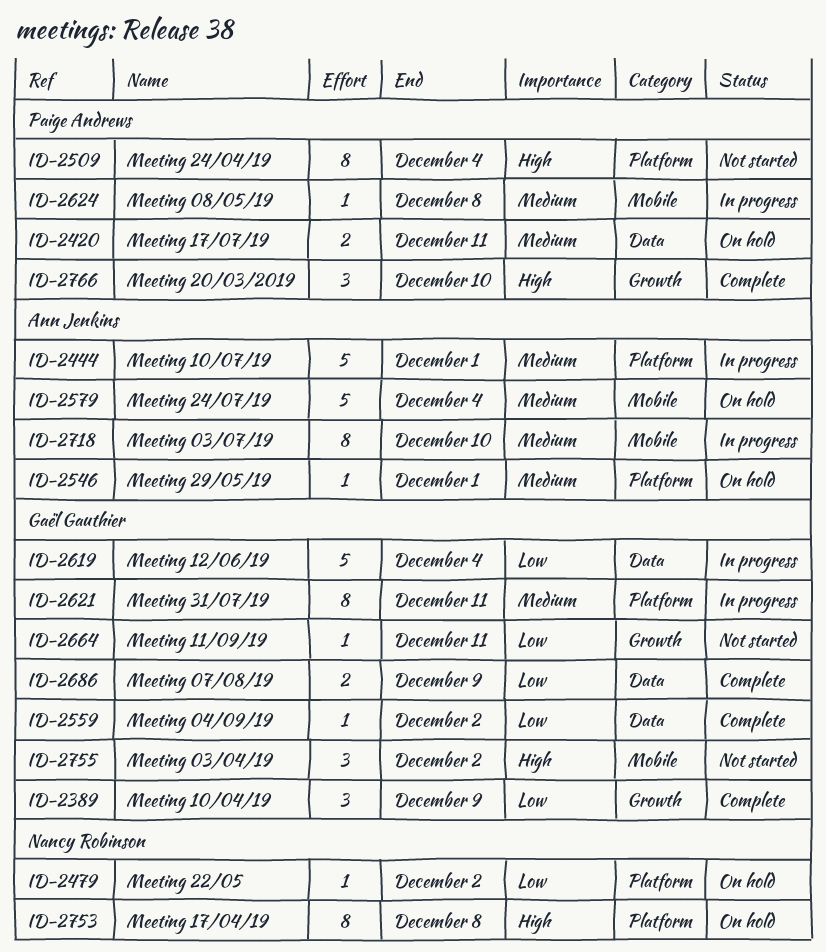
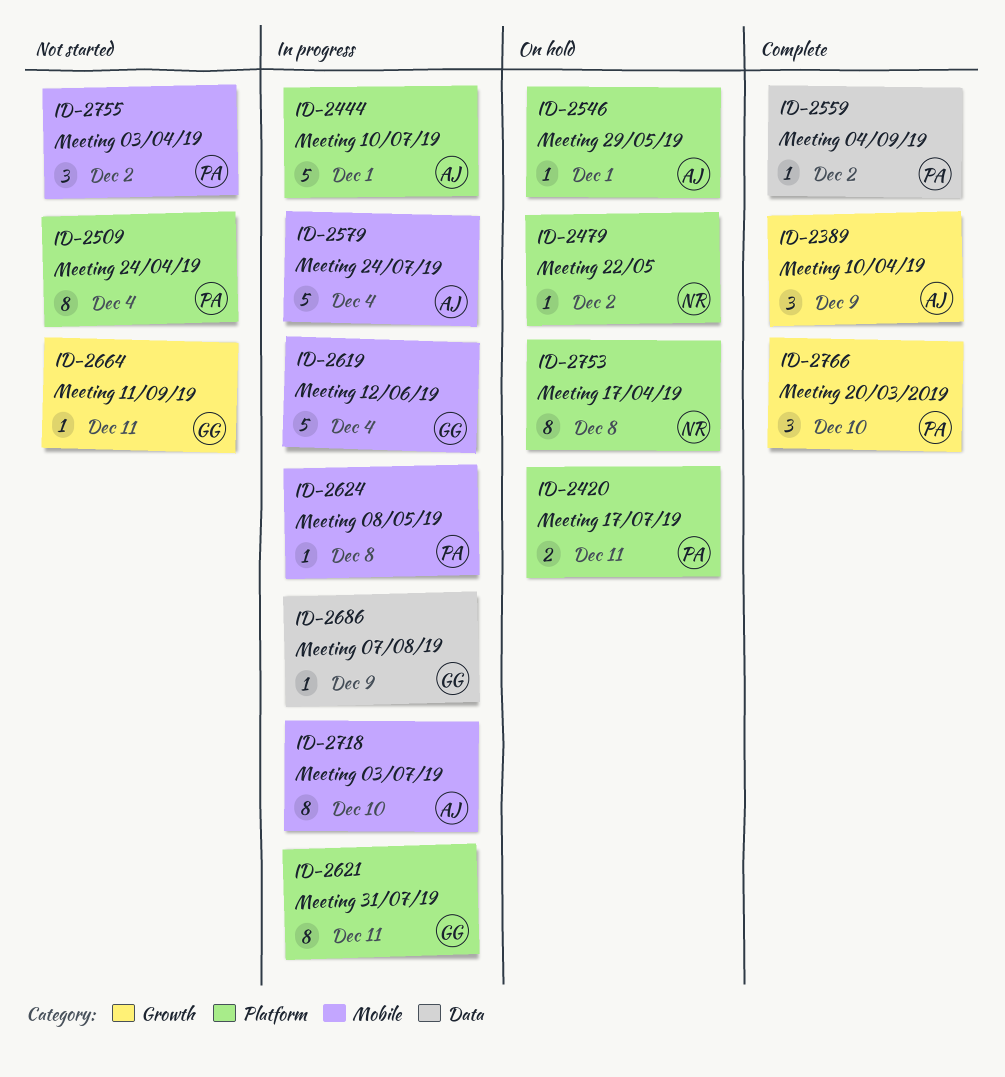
ID-2389, owner: Gaël Gauthier -> Ann Jenkins
ID-2420, label: Data -> Platform
ID-2559, owner: Gaël Gauthier -> Paige Andrews
ID-2579, status: On hold -> In progress
ID-2619, label: Data -> Mobile
ID-2686, status: Complete -> In progress
ID-2686, estimate: 2 -> 1
ID-2755, owner: Gaël Gauthier -> Paige Andrews

